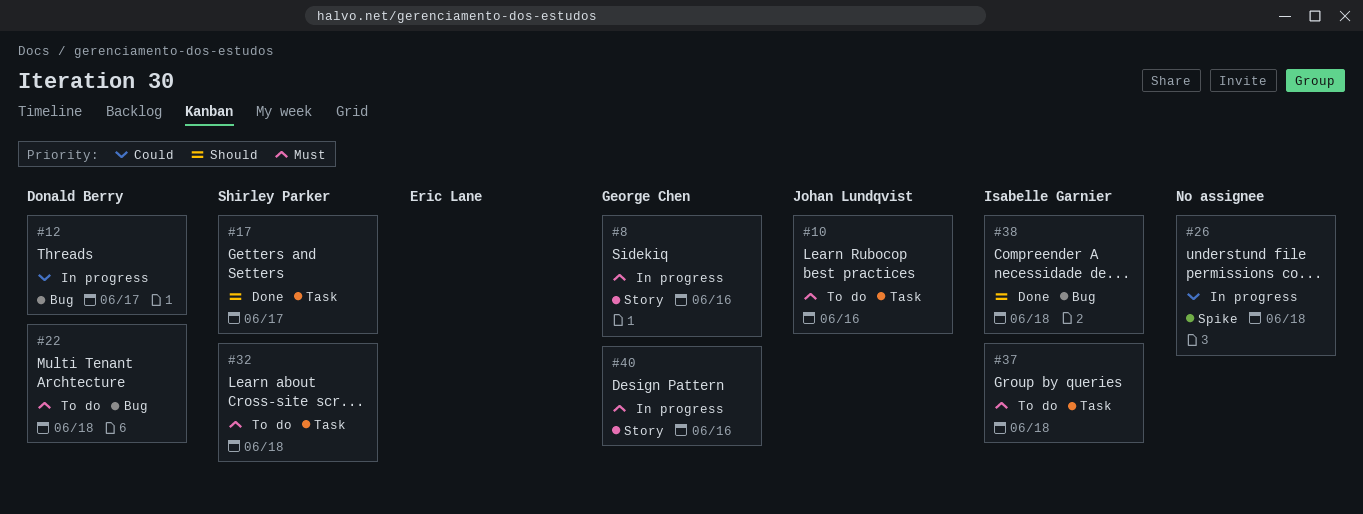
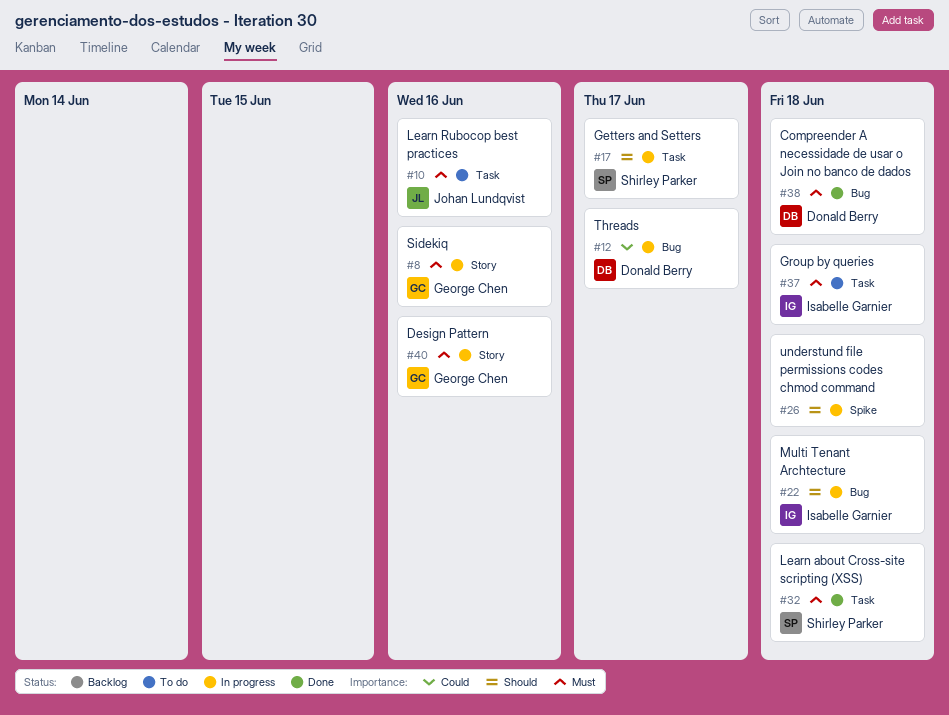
#17, status: Done -> In progress
#22, status: To do -> In progress
#22, owner: Donald Berry -> Isabelle Garnier
#22, priority: Must -> Should
#26, priority: Could -> Should
#32, status: To do -> Done
#38, owner: Isabelle Garnier -> Donald Berry
#38, priority: Should -> Must

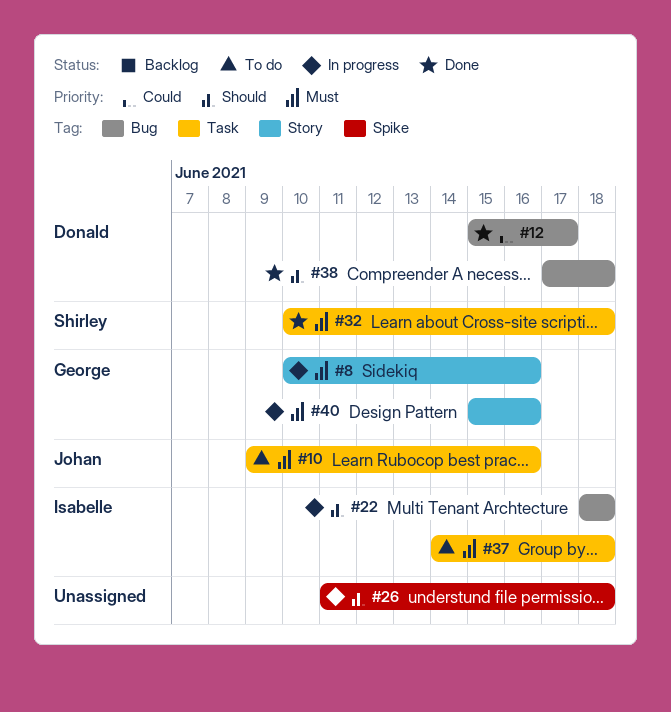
#12, status: In progress -> Done
#17: present -> none
#38, priority: Must -> Should

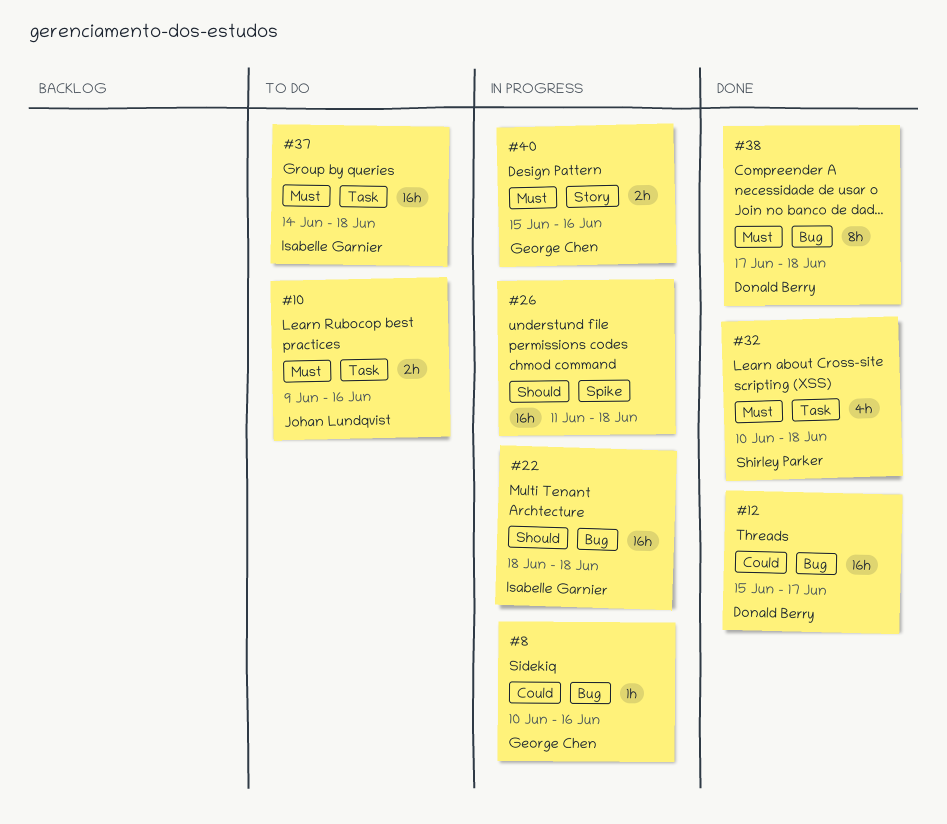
#8, priority: Must -> Could
#8, label: Story -> Bug
#38, priority: Should -> Must

